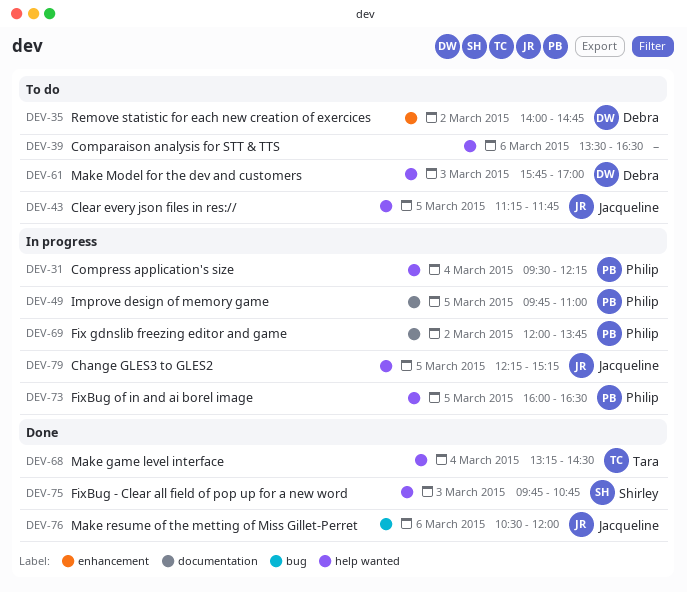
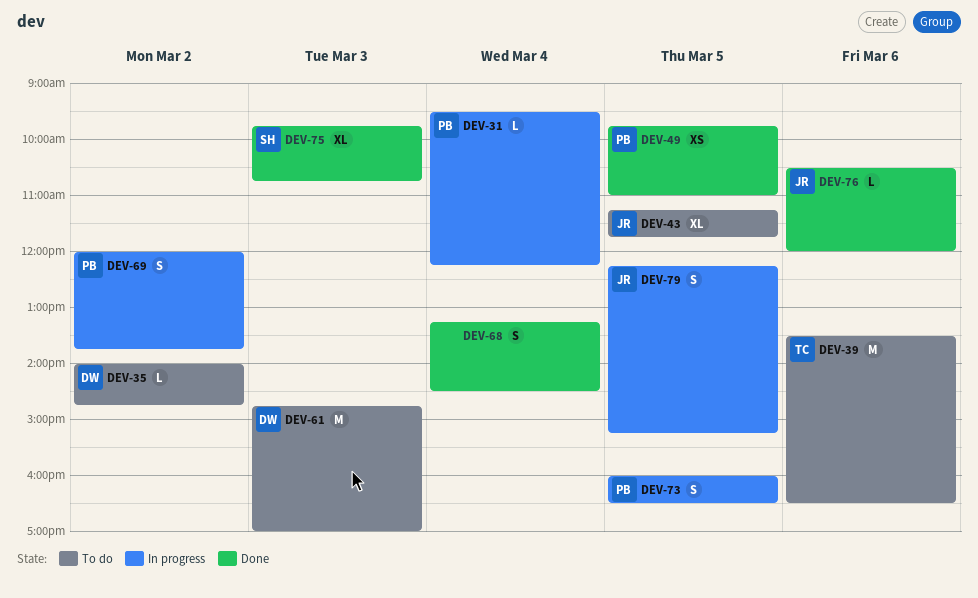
DEV-39, owner: none -> Tara
DEV-49, status: In progress -> Done
DEV-61, begins: 15:45 -> 14:45
DEV-68, owner: Tara -> none

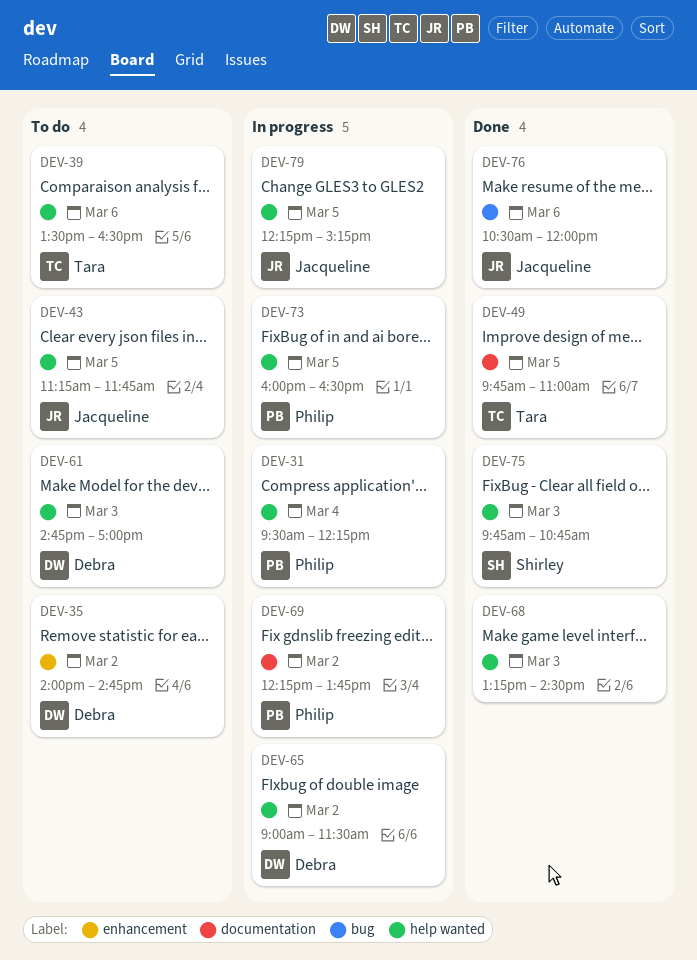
DEV-49, owner: Philip -> Tara
DEV-65: none -> present
DEV-68, day: Mar 4 -> Mar 3
DEV-69, begins: 12:00 -> 12:15

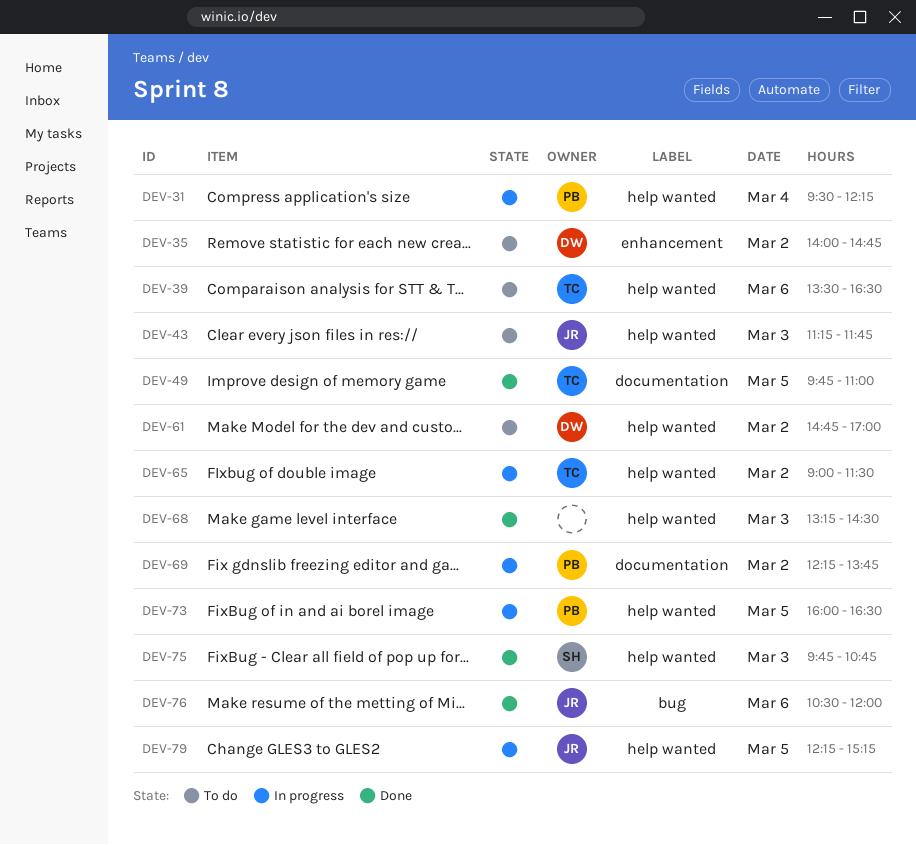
DEV-43, day: Mar 5 -> Mar 3
DEV-61, day: Mar 3 -> Mar 2
DEV-65, owner: Debra -> Tara

